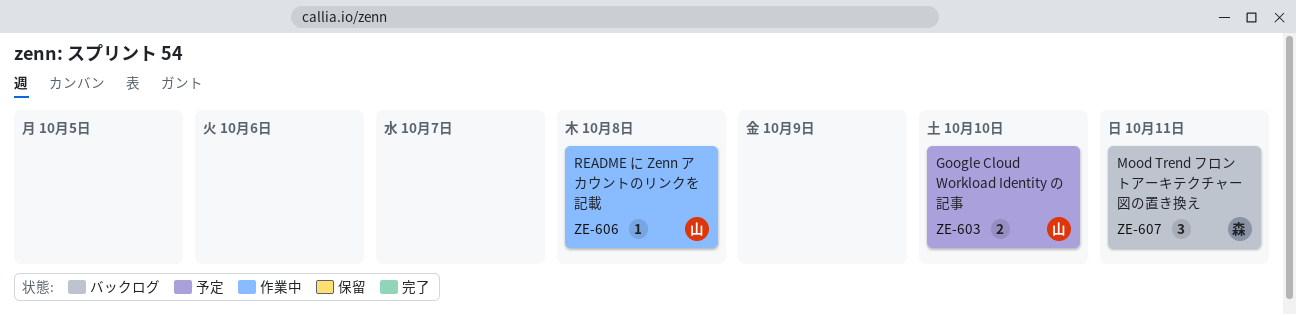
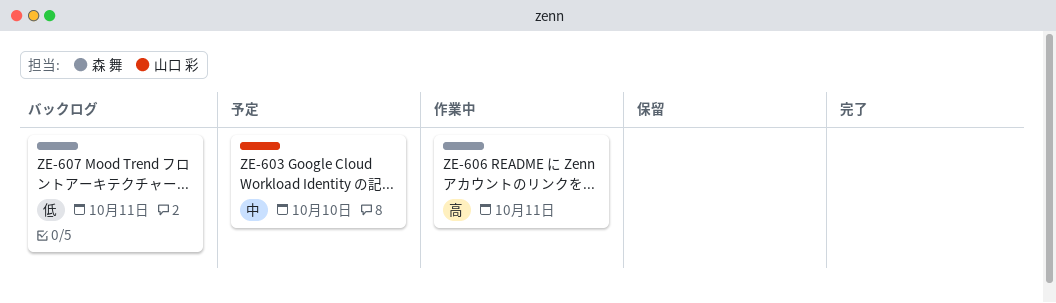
ZE-606, owner: 山口 彩 -> 森 舞
ZE-606, due: Oct 8 -> Oct 11

